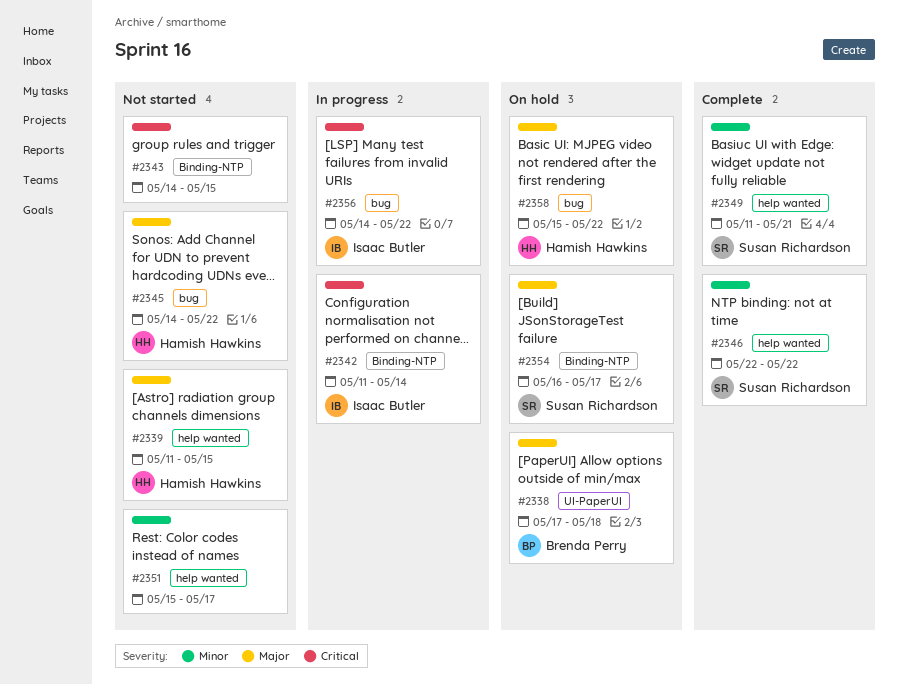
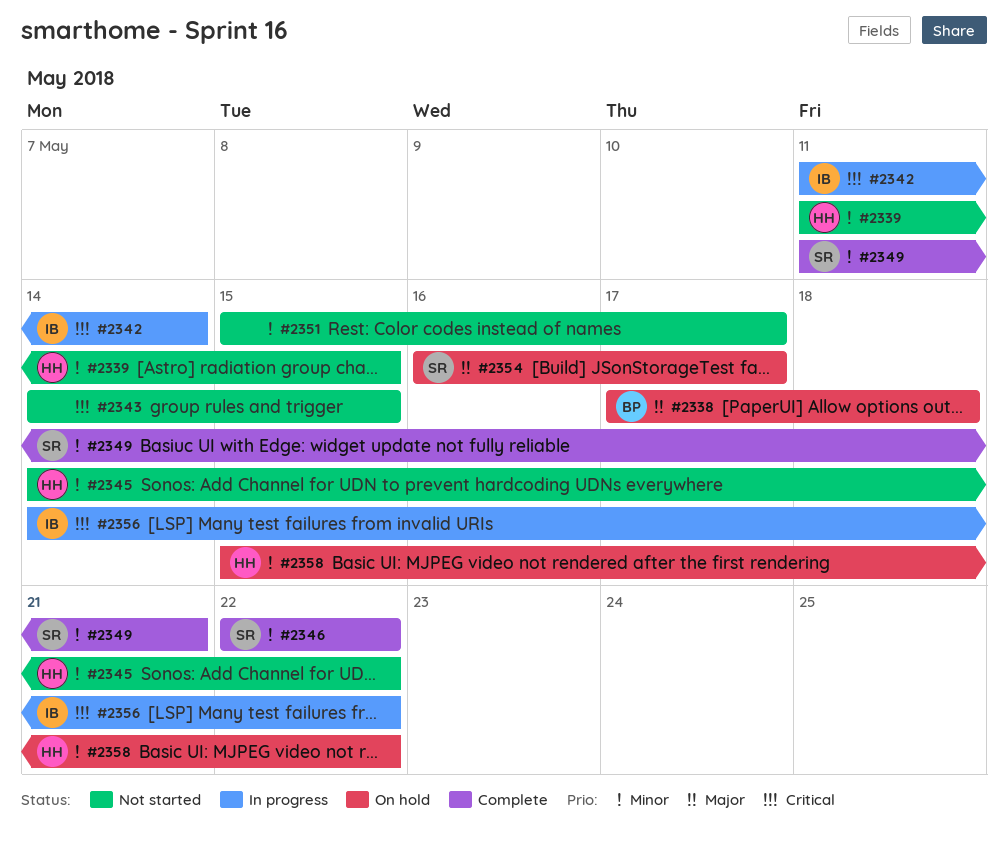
#2339, priority: Major -> Minor
#2345, priority: Major -> Minor
#2358, priority: Major -> Minor

